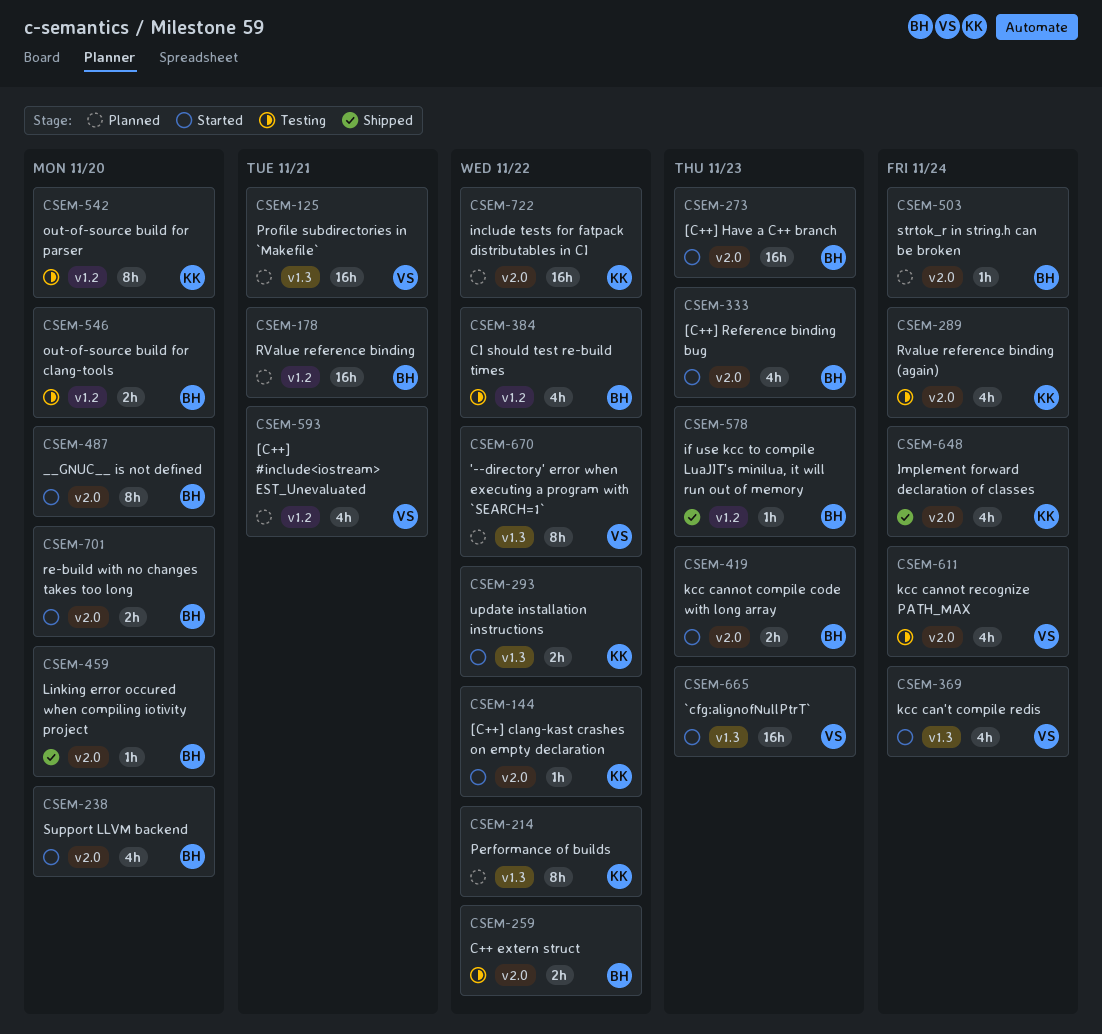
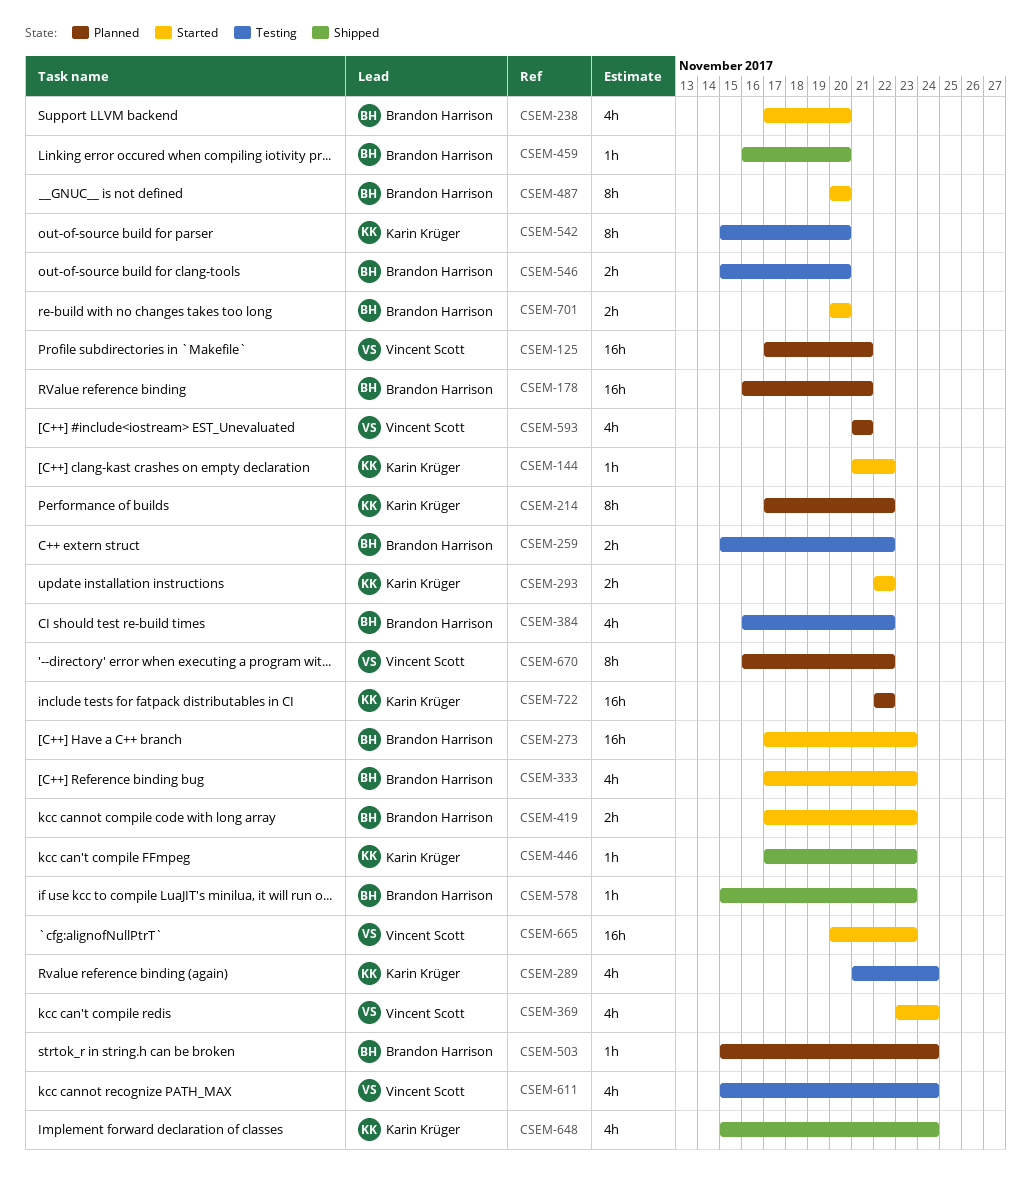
CSEM-446: none -> present

